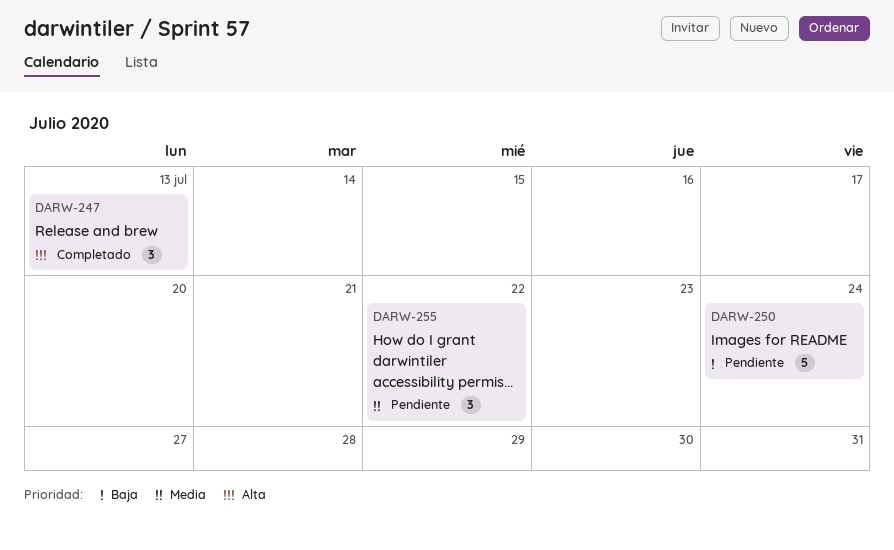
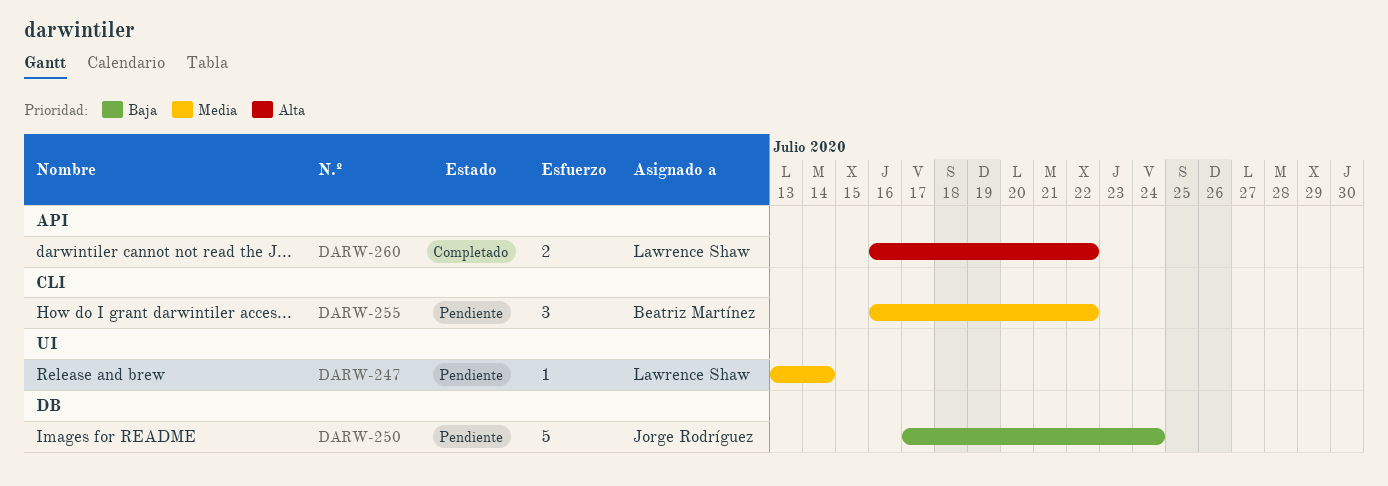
DARW-247, status: Completado -> Pendiente
DARW-247, priority: Alta -> Media
DARW-247, estimate: 3 -> 1
DARW-247, due: Jul 13 -> Jul 14
DARW-260: none -> present

